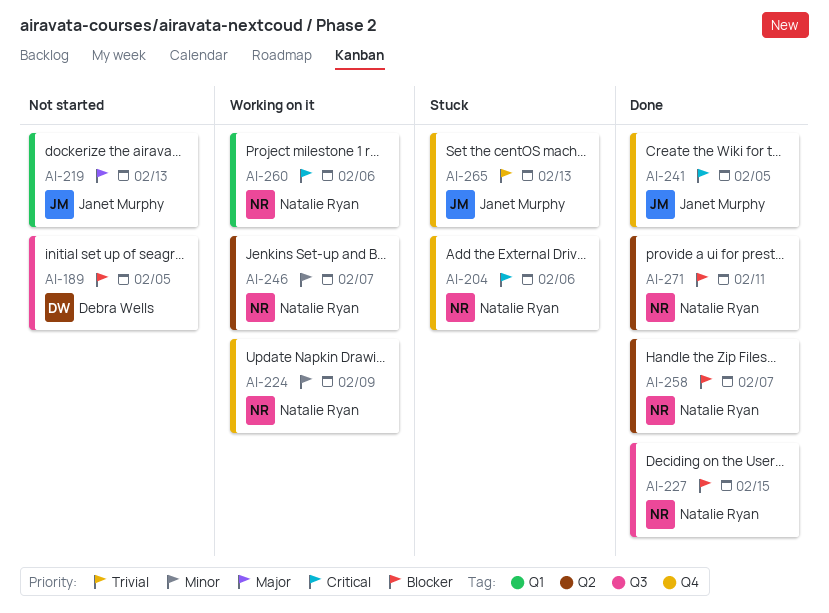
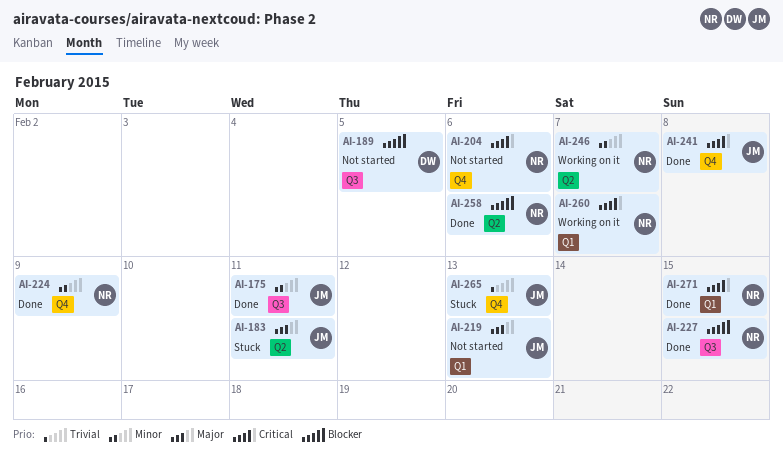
AI-175: none -> present
AI-183: none -> present
AI-204, status: Stuck -> Not started
AI-224, status: Working on it -> Done
AI-241, due: Feb 5 -> Feb 8
AI-258, due: Feb 7 -> Feb 6
AI-260, due: Feb 6 -> Feb 7
AI-271, priority: Blocker -> Critical
AI-271, label: Q2 -> Q1
AI-271, due: Feb 11 -> Feb 15

